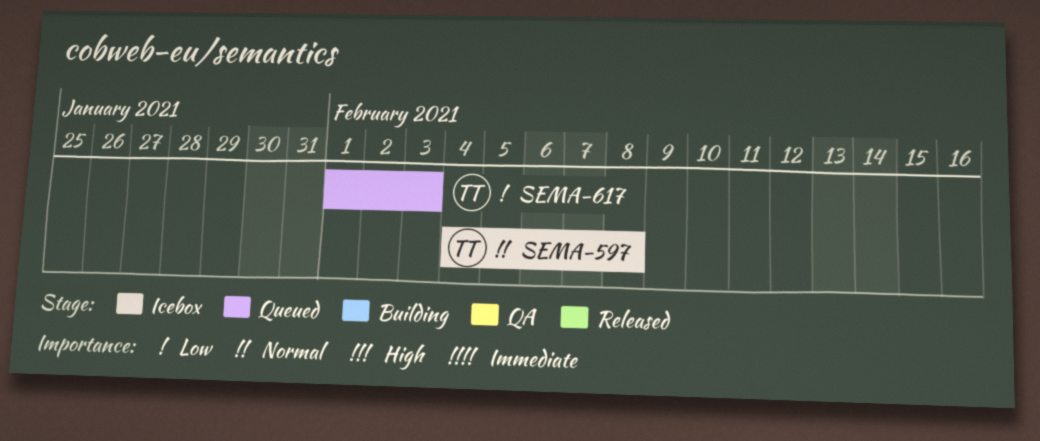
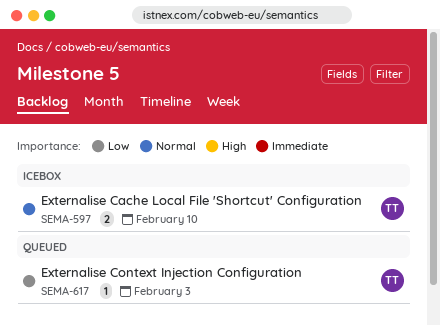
SEMA-597, due: Feb 8 -> Feb 10

